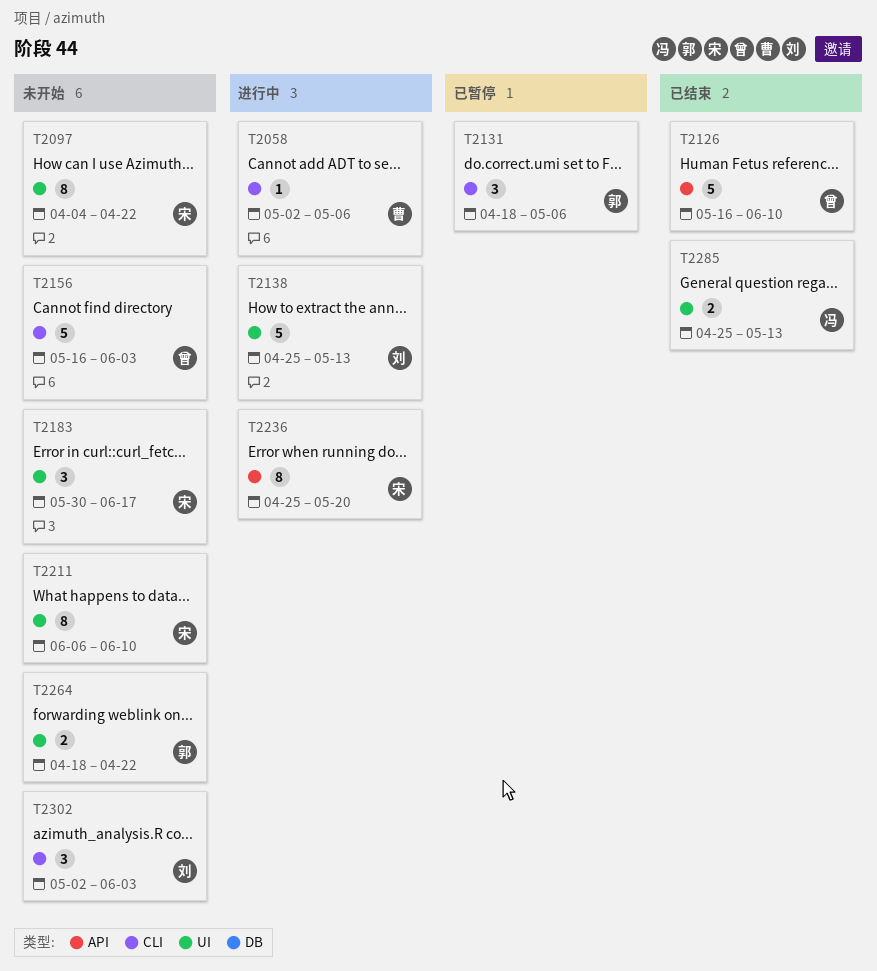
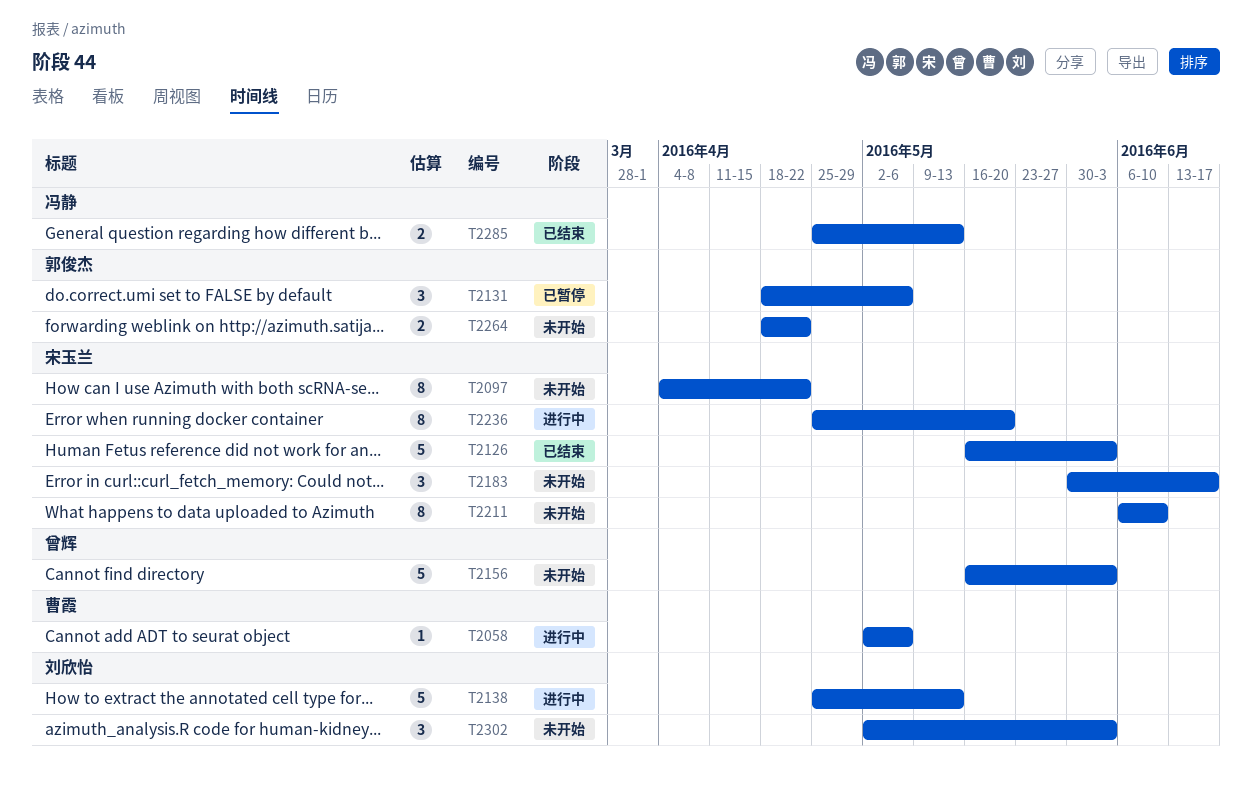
T2126, owner: 曾辉 -> 宋玉兰
T2126, due: Jun 10 -> Jun 3

